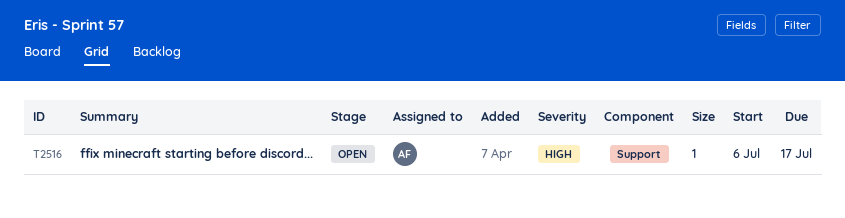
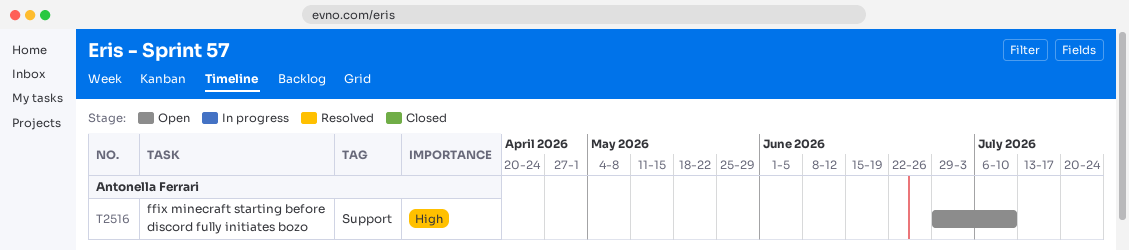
T2516, start: Jul 6 -> Jun 29
T2516, due: Jul 17 -> Jul 10

